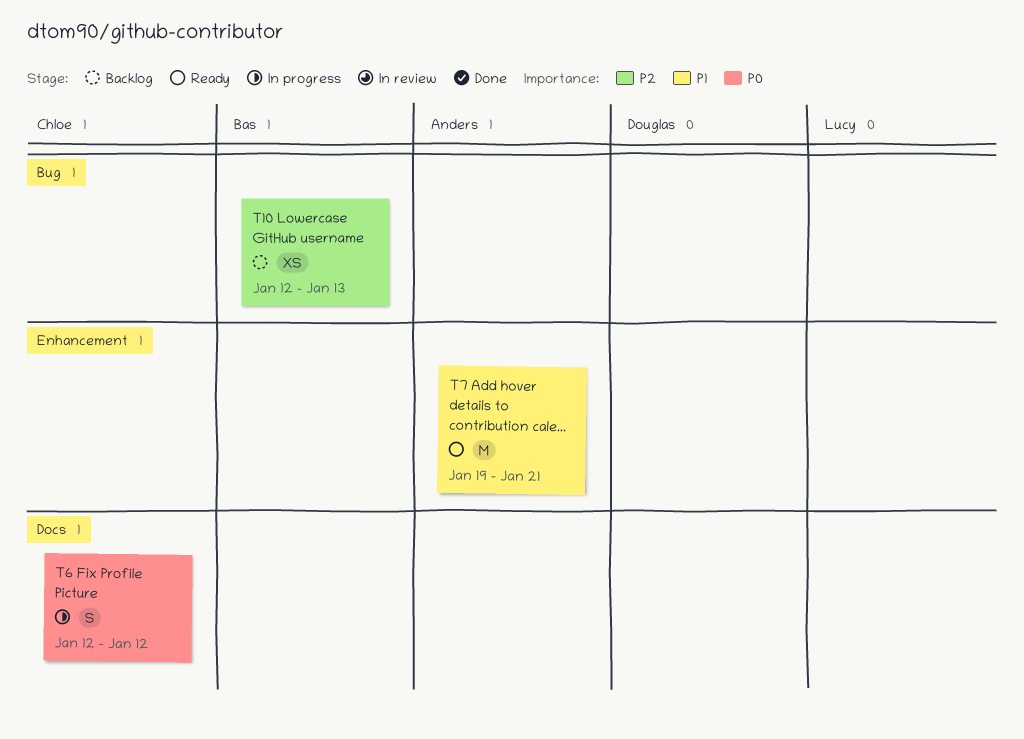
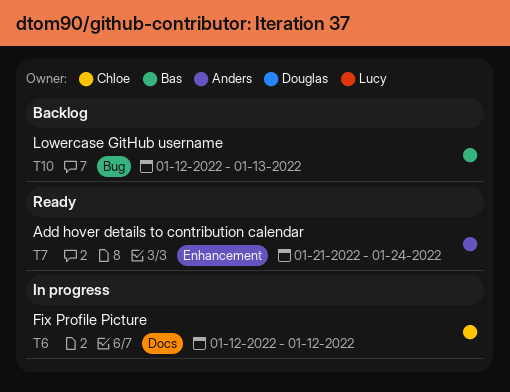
T7, start: Jan 19 -> Jan 21
T7, due: Jan 21 -> Jan 24

